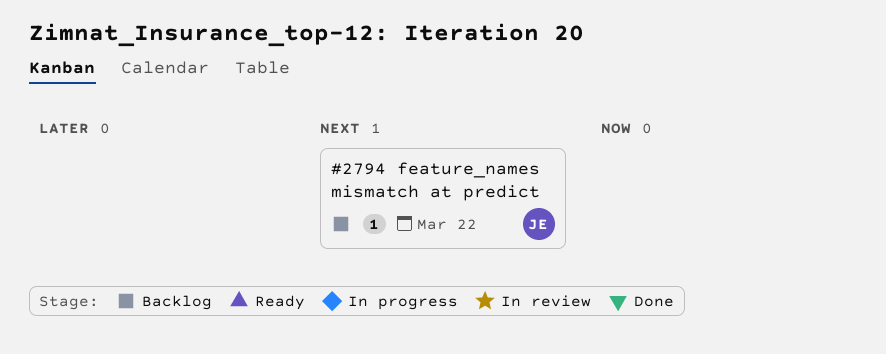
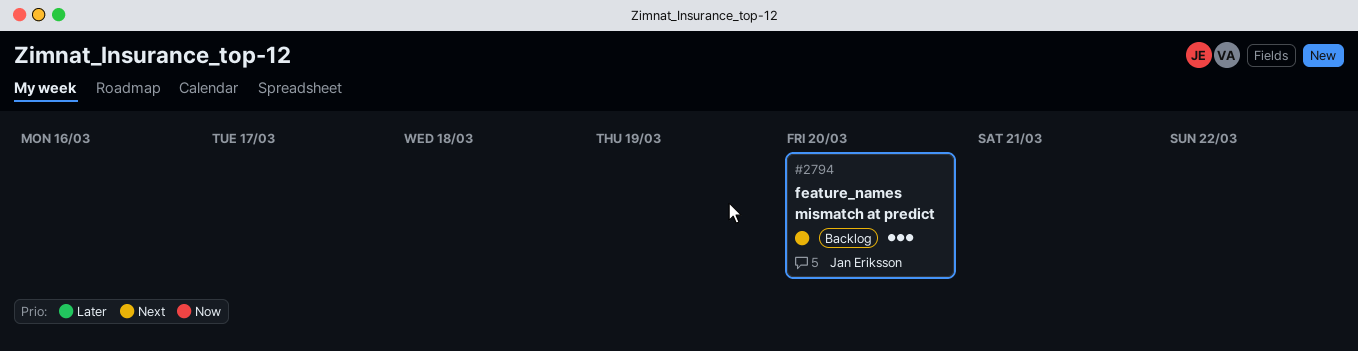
#2794, estimate: 1 -> 3
#2794, due: Mar 22 -> Mar 20

